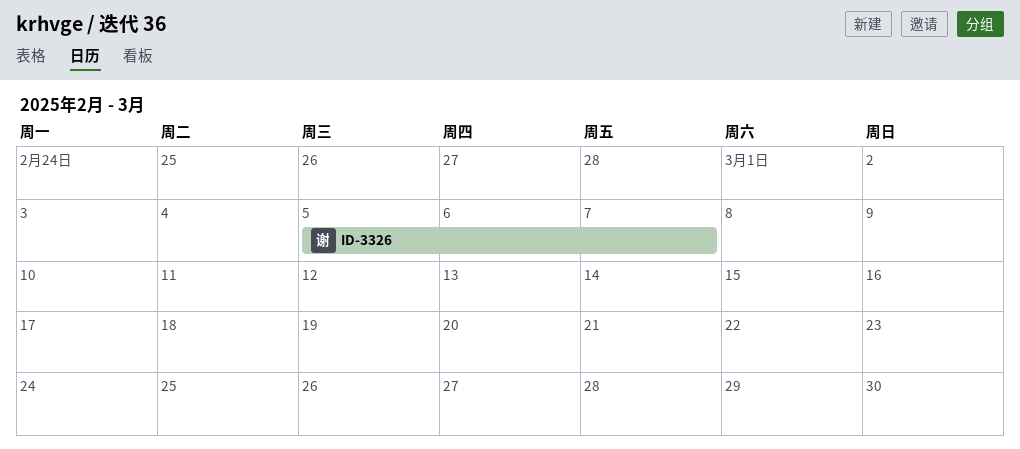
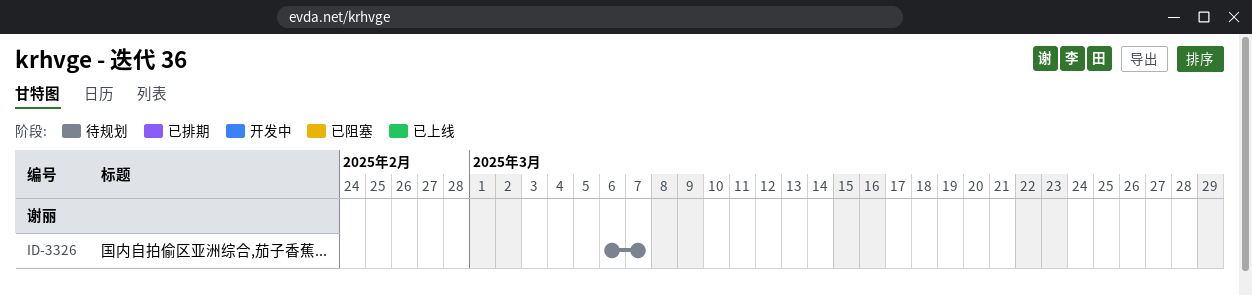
ID-3326, start: Mar 5 -> Mar 6

